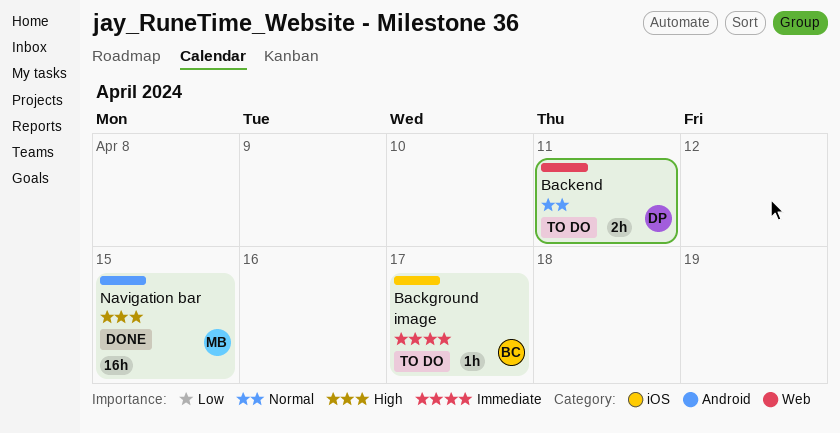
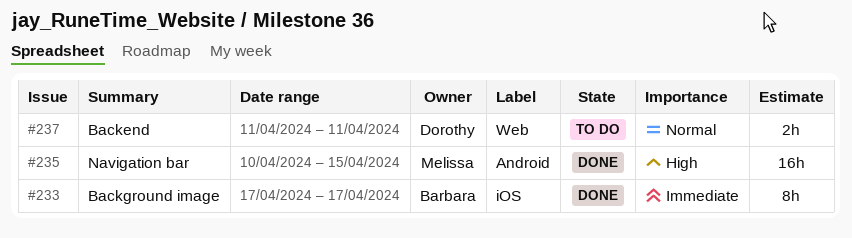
Background image, status: To do -> Done
Background image, estimate: 1h -> 8h

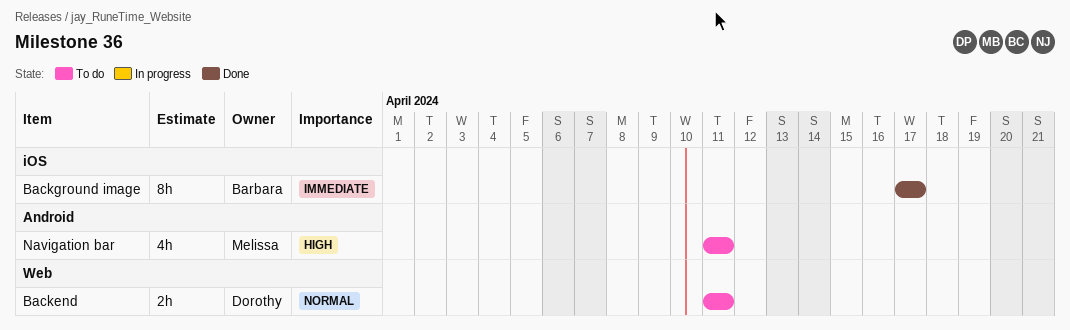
Navigation bar, status: Done -> To do
Navigation bar, estimate: 16h -> 4h
Navigation bar, start: Apr 10 -> Apr 11
Navigation bar, due: Apr 15 -> Apr 11

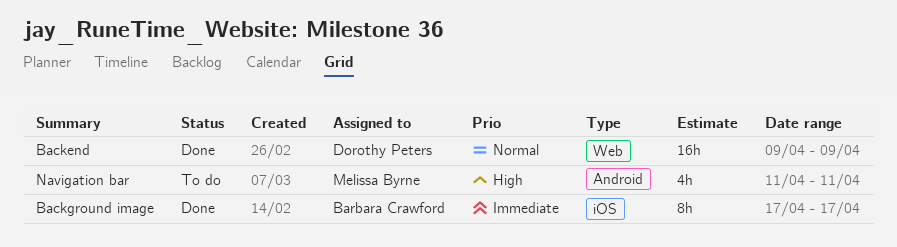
Backend, status: To do -> Done
Backend, estimate: 2h -> 16h
Backend, start: Apr 11 -> Apr 9
Backend, due: Apr 11 -> Apr 9

